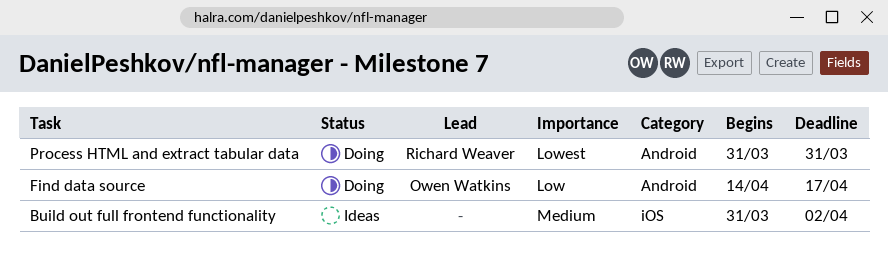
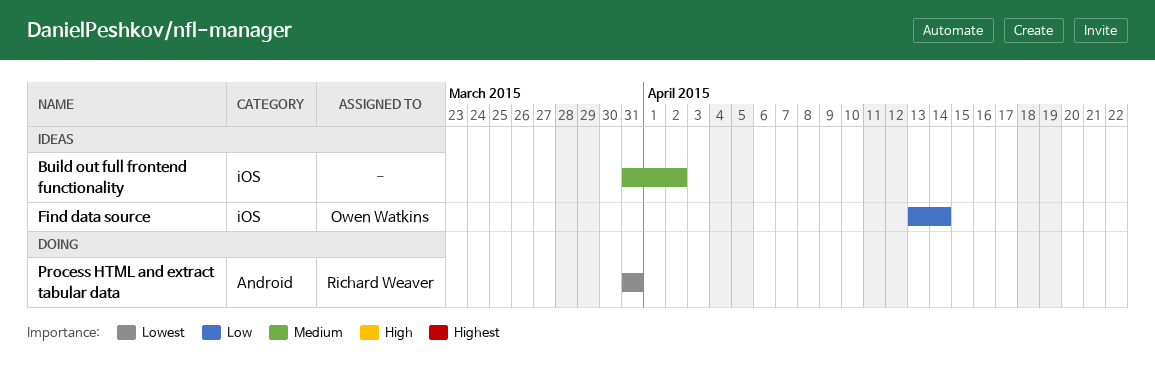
Find data source, status: Doing -> Ideas
Find data source, label: Android -> iOS
Find data source, start: Apr 14 -> Apr 13
Find data source, due: Apr 17 -> Apr 14

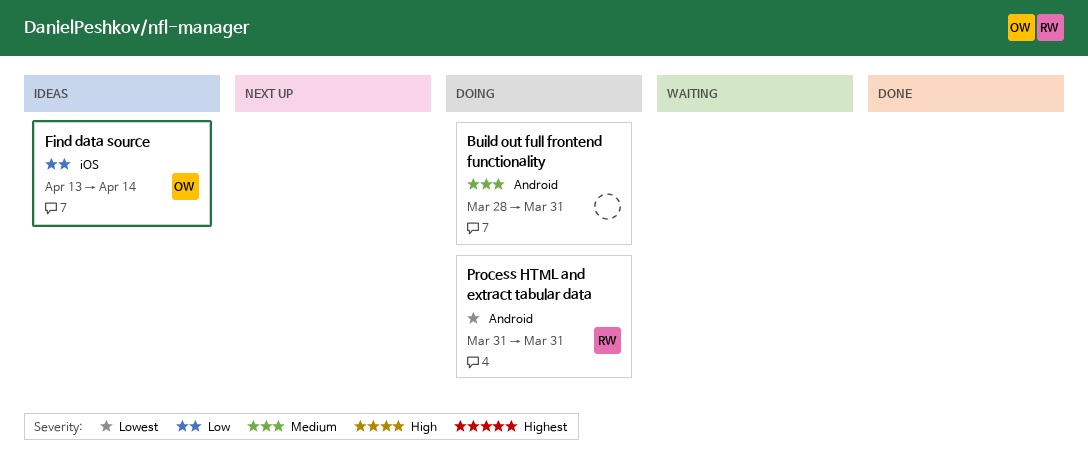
Build out full frontend functionality, status: Ideas -> Doing
Build out full frontend functionality, label: iOS -> Android
Build out full frontend functionality, start: Mar 31 -> Mar 28
Build out full frontend functionality, due: Apr 2 -> Mar 31

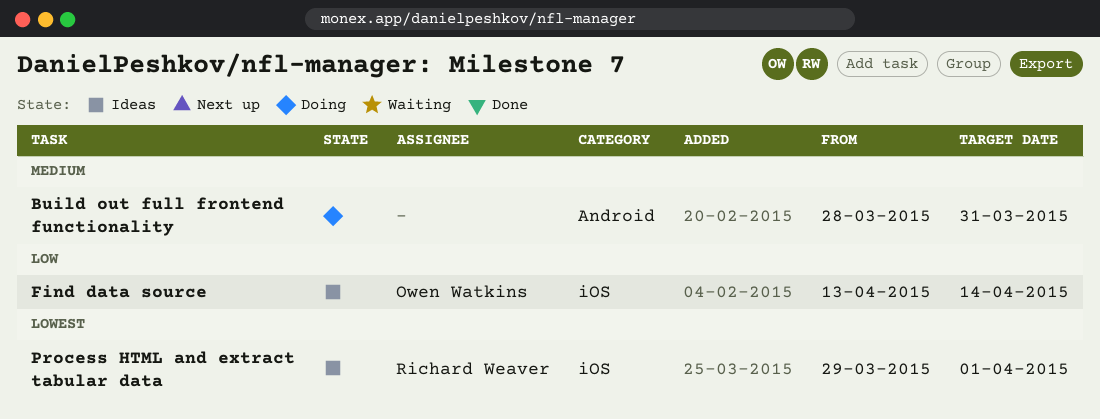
Process HTML and extract tabular data, status: Doing -> Ideas
Process HTML and extract tabular data, label: Android -> iOS
Process HTML and extract tabular data, start: Mar 31 -> Mar 29
Process HTML and extract tabular data, due: Mar 31 -> Apr 1

